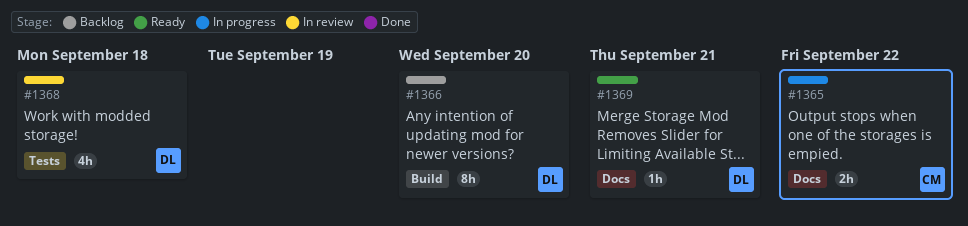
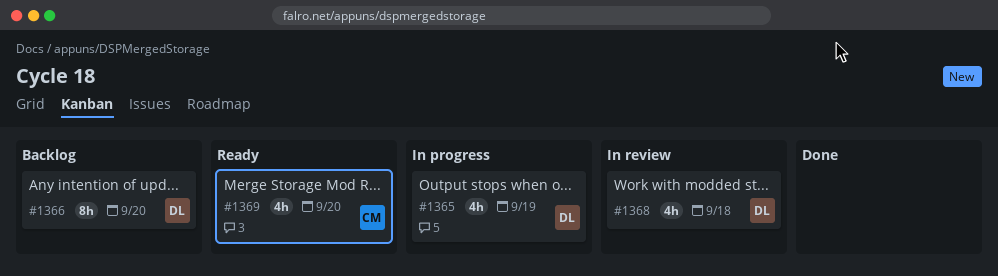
#1365, owner: CM -> DL
#1365, estimate: 2h -> 4h
#1365, due: Sep 22 -> Sep 19
#1369, owner: DL -> CM
#1369, estimate: 1h -> 4h
#1369, due: Sep 21 -> Sep 20

